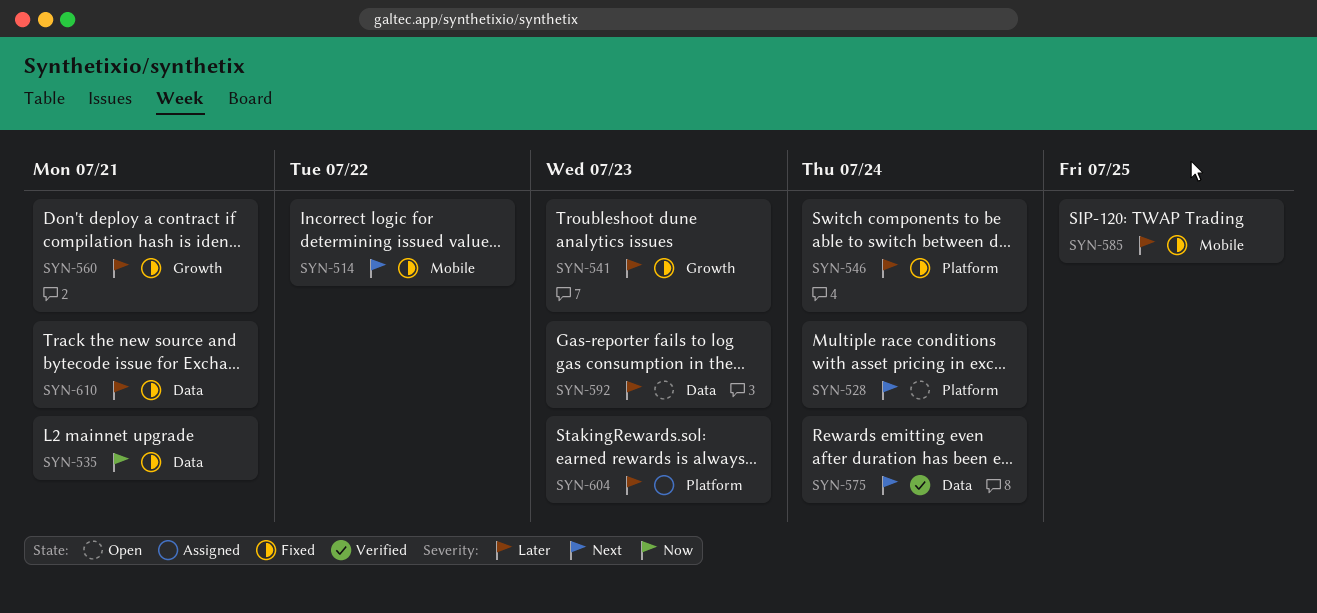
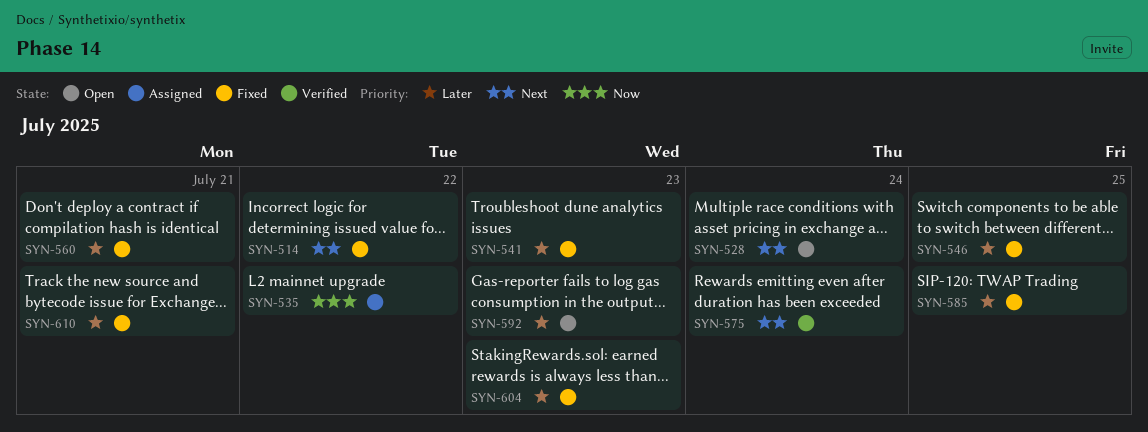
SYN-535, status: Fixed -> Assigned
SYN-535, due: Jul 21 -> Jul 22
SYN-546, due: Jul 24 -> Jul 25
SYN-604, status: Assigned -> Fixed

